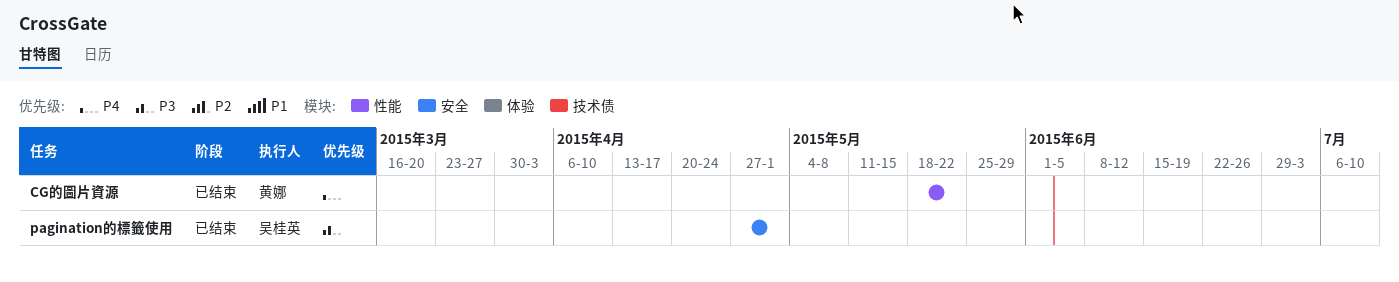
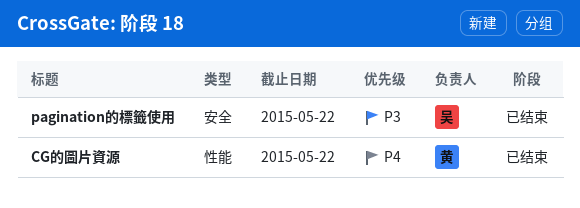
pagination的標籤使用, due: May 1 -> May 22

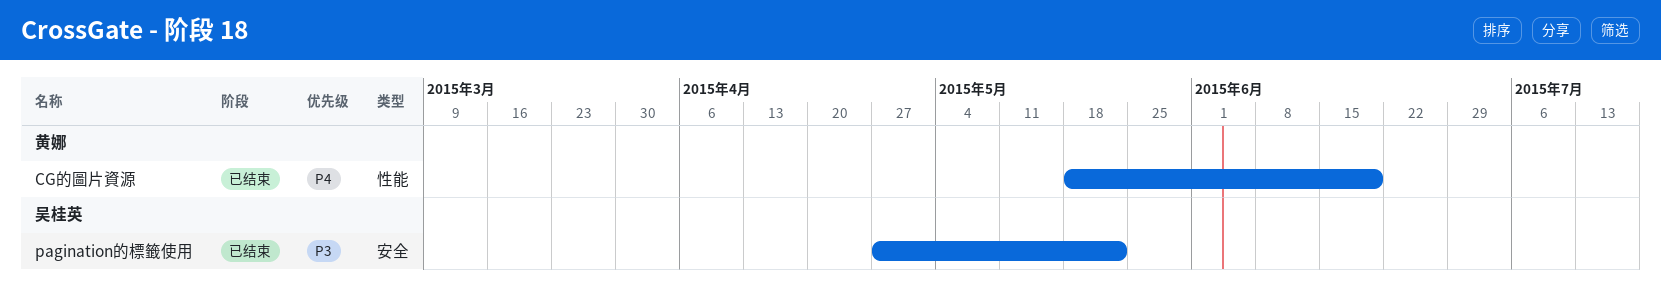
CG的圖片資源, due: May 22 -> Jun 19

